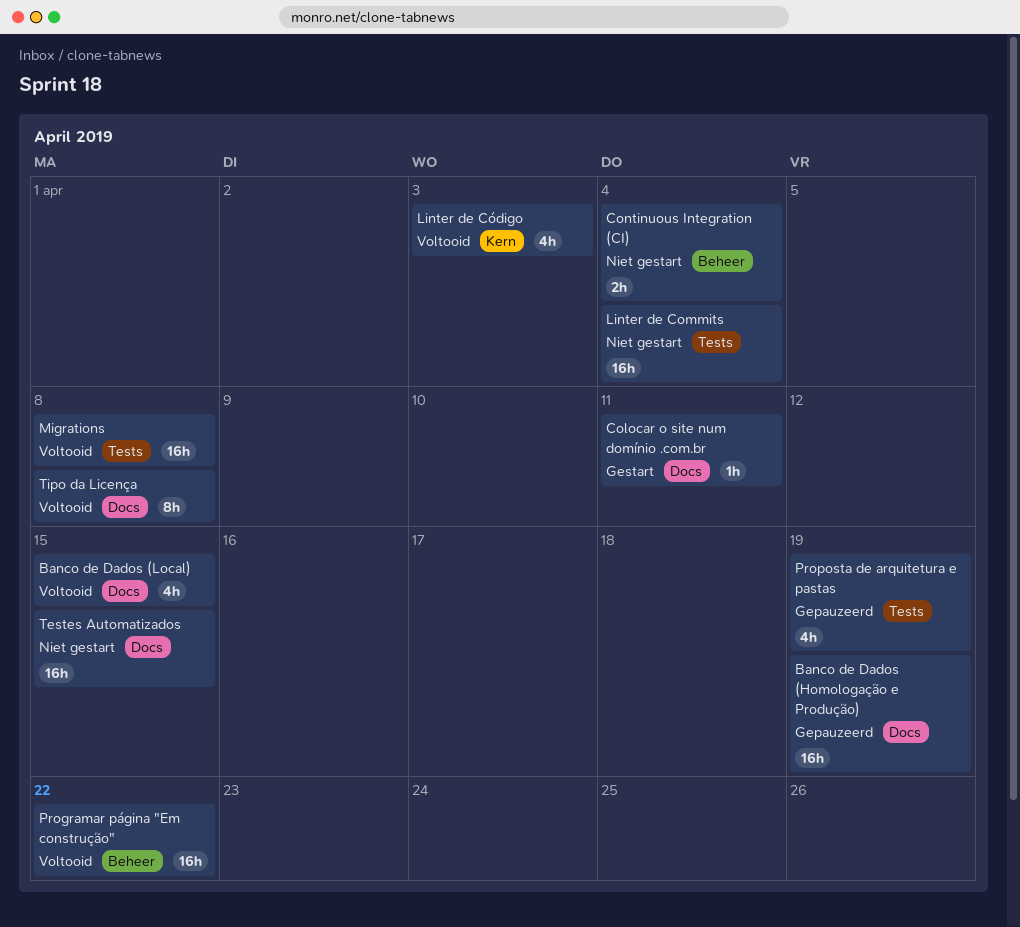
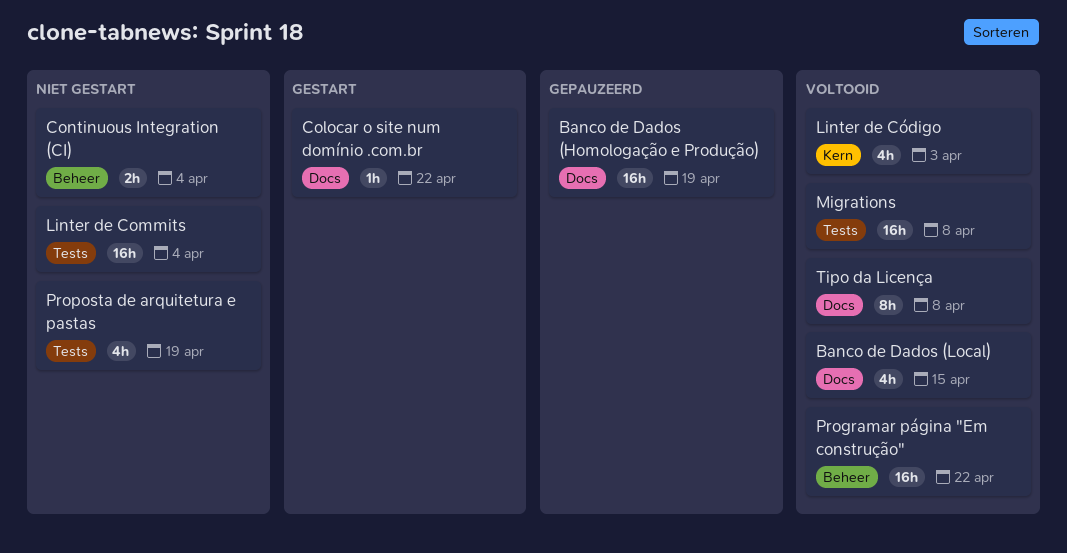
Colocar o site num domínio .com.br, due: Apr 11 -> Apr 22
Proposta de arquitetura e pastas, status: Gepauzeerd -> Niet gestart
Testes Automatizados: present -> none

